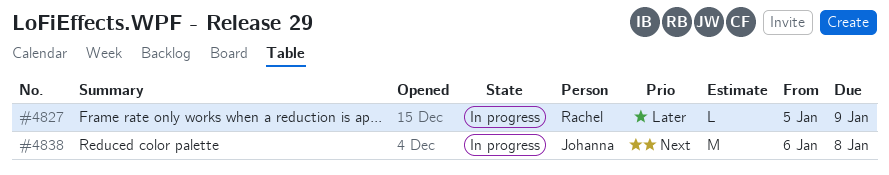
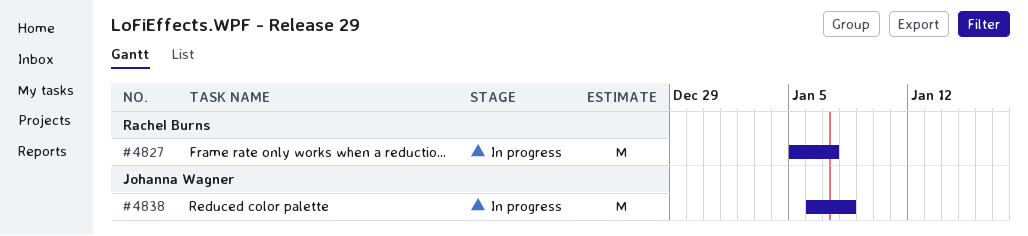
#4827, estimate: L -> M
#4827, due: Jan 9 -> Jan 7

